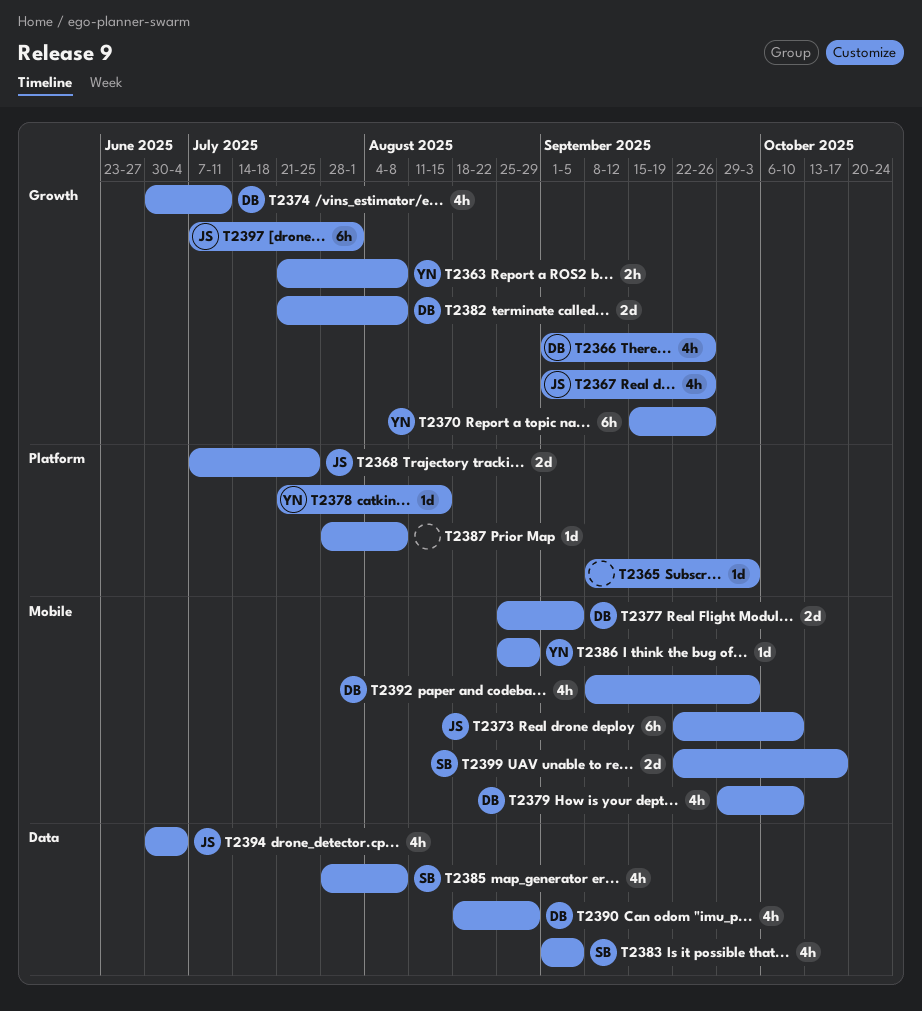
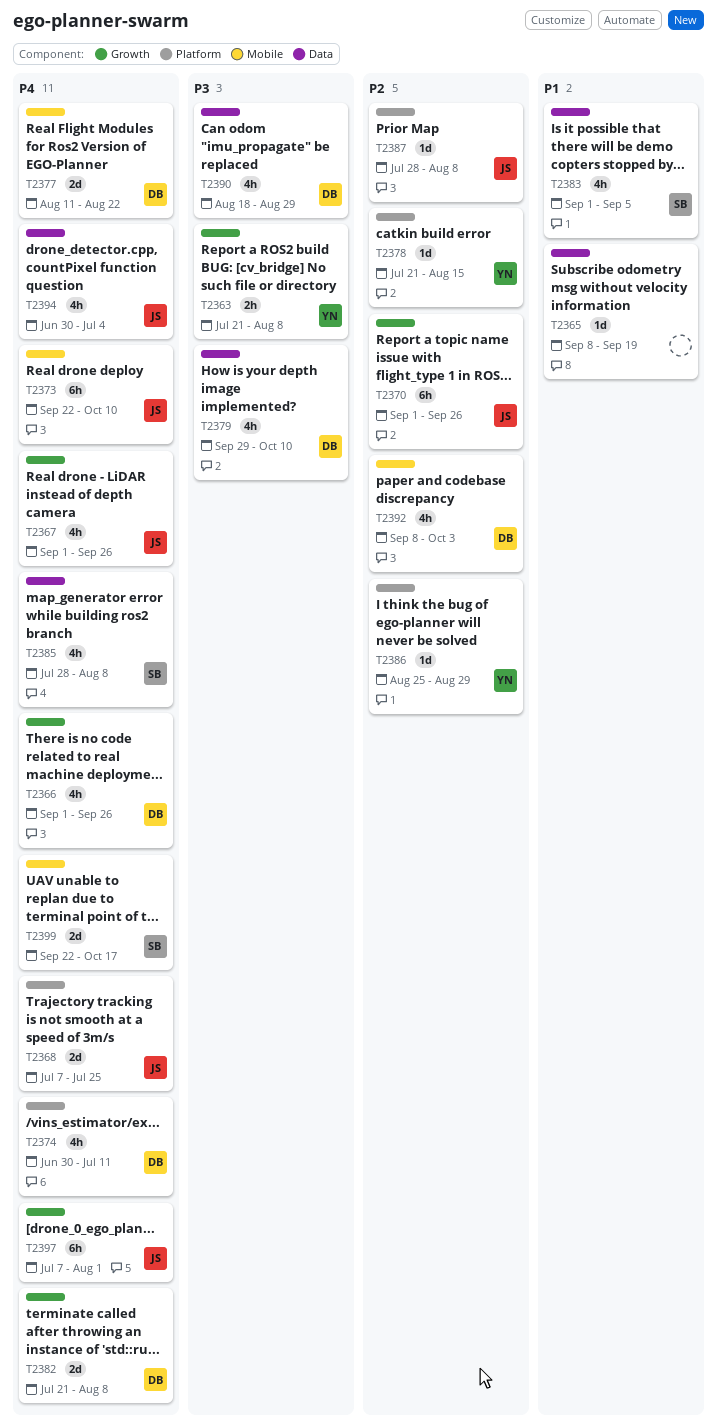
T2365, label: Platform -> Data
T2365, due: Oct 3 -> Sep 19
T2370, owner: YN -> JS
T2370, start: Sep 15 -> Sep 1
T2374, label: Growth -> Platform
T2377, start: Aug 25 -> Aug 11
T2377, due: Sep 5 -> Aug 22
T2379, label: Mobile -> Data
T2386, label: Mobile -> Platform
T2387, owner: none -> JS

